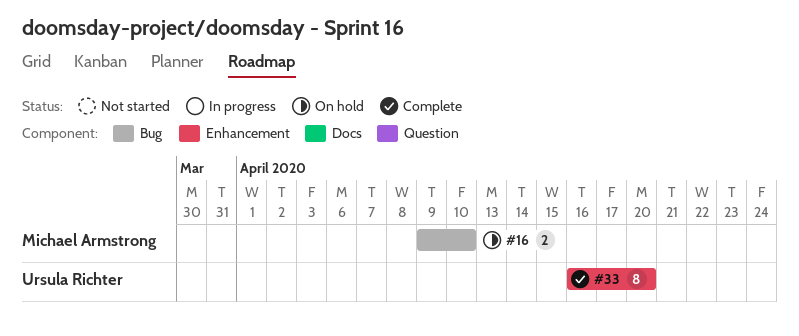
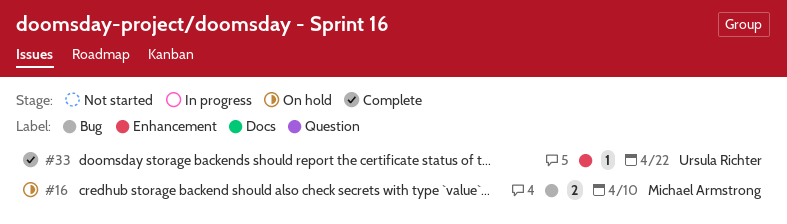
#33, estimate: 8 -> 1
#33, due: Apr 20 -> Apr 22

